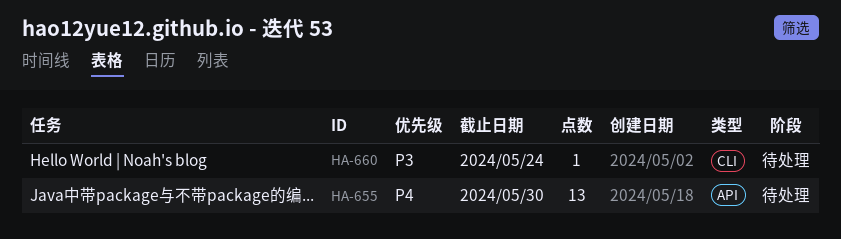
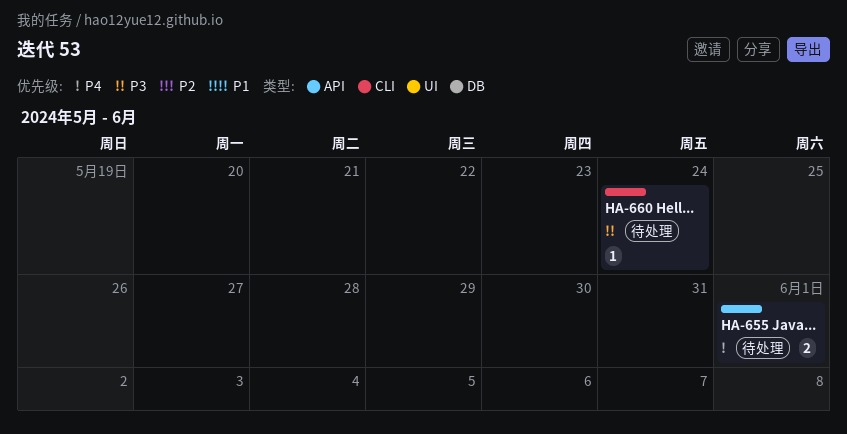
HA-655, estimate: 13 -> 2
HA-655, due: May 30 -> Jun 1

